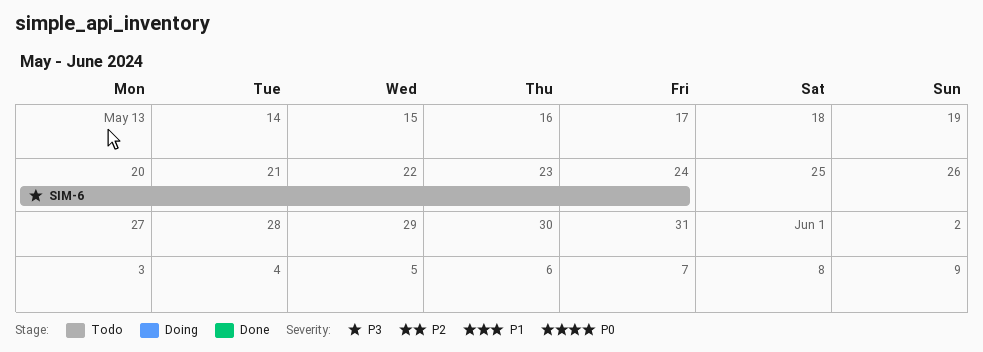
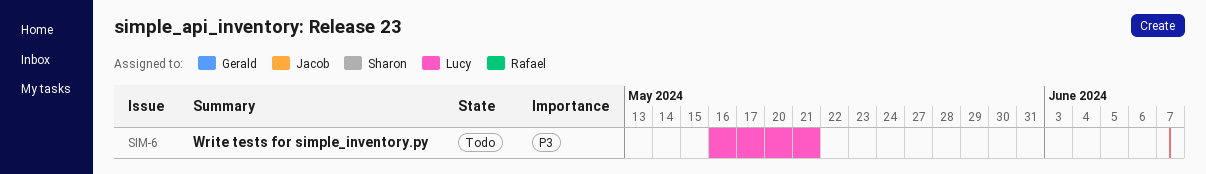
SIM-6, start: May 20 -> May 16
SIM-6, due: May 24 -> May 21

